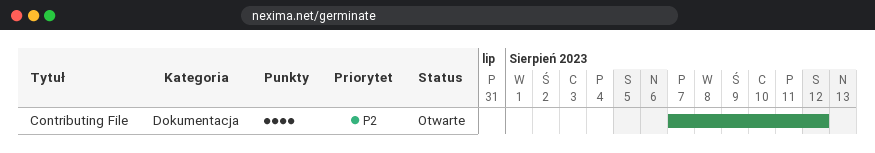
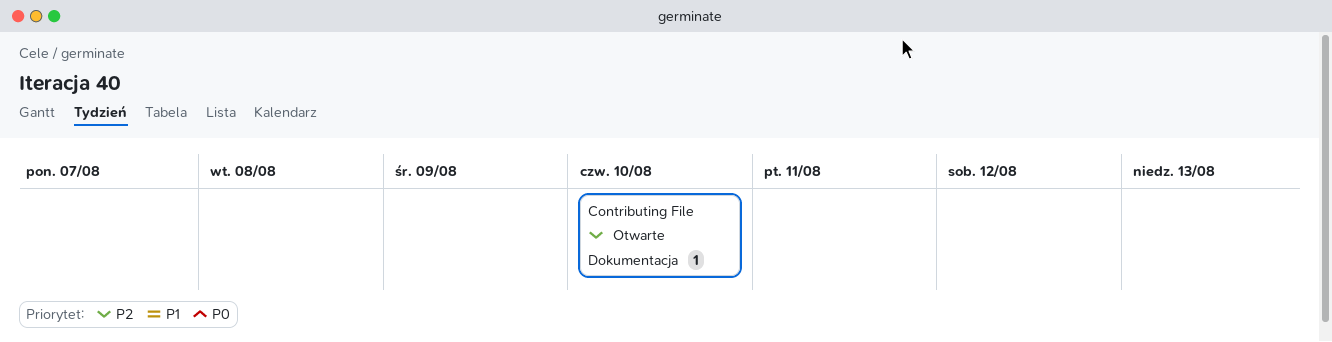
Contributing File, estimate: 4 -> 1
Contributing File, due: Aug 12 -> Aug 10

